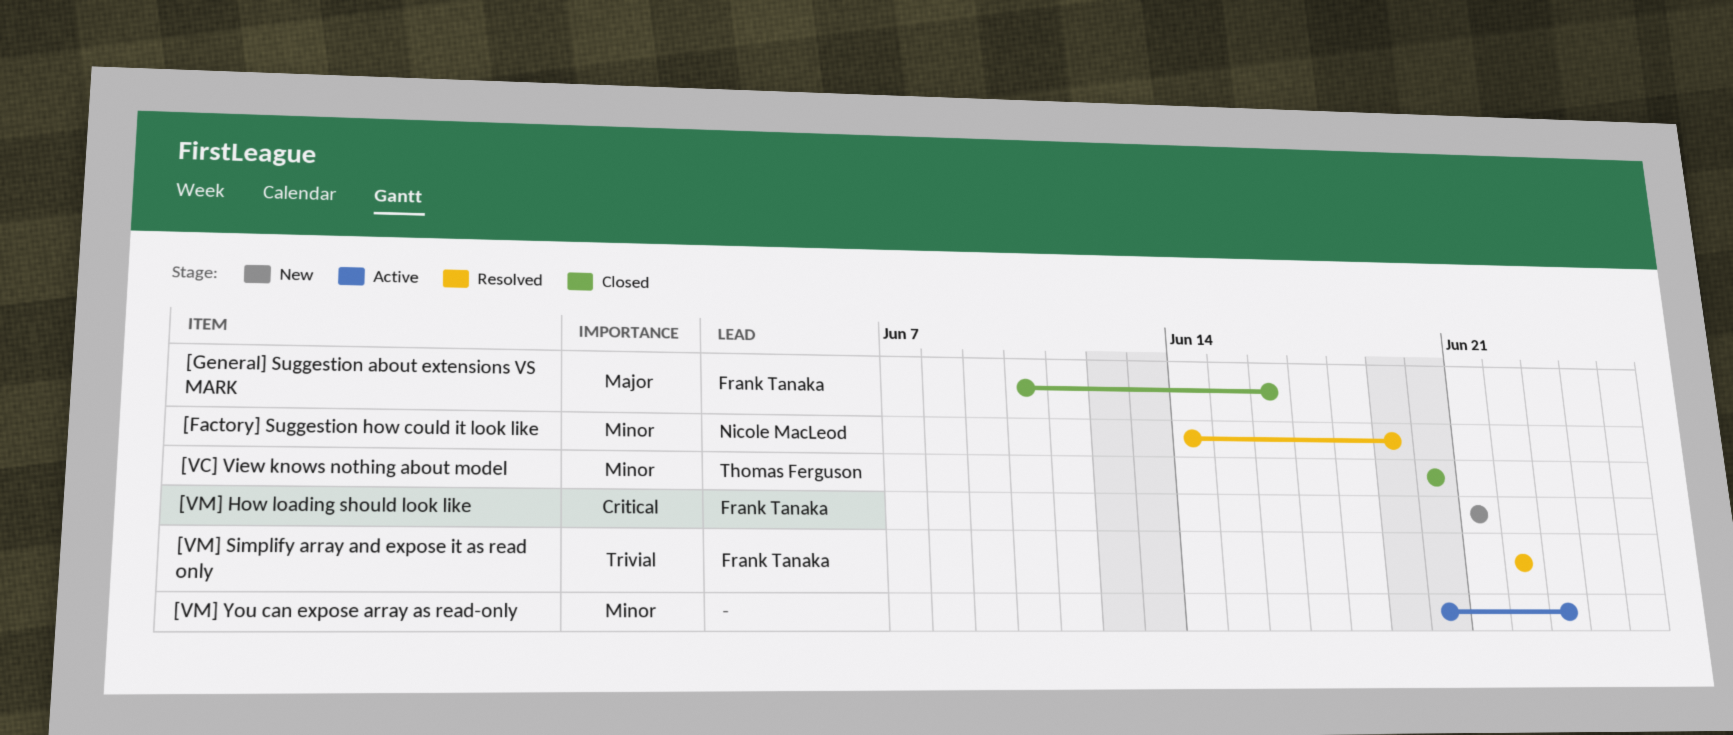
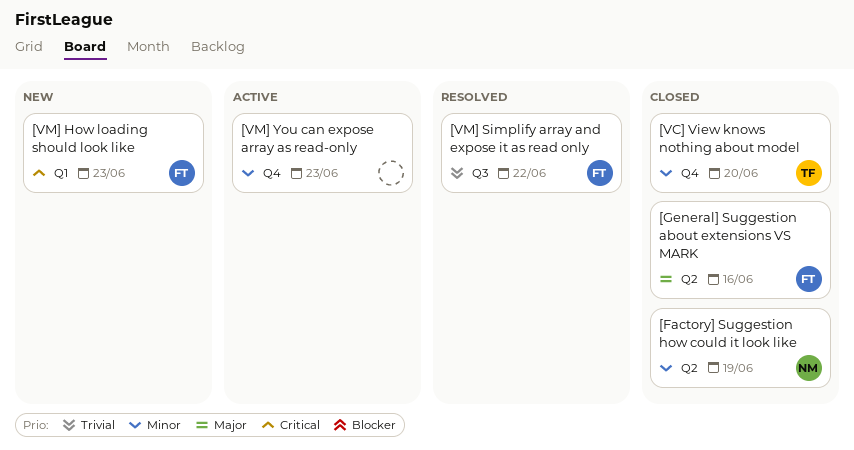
[Factory] Suggestion how could it look like, status: Resolved -> Closed
[VM] How loading should look like, due: Jun 21 -> Jun 23

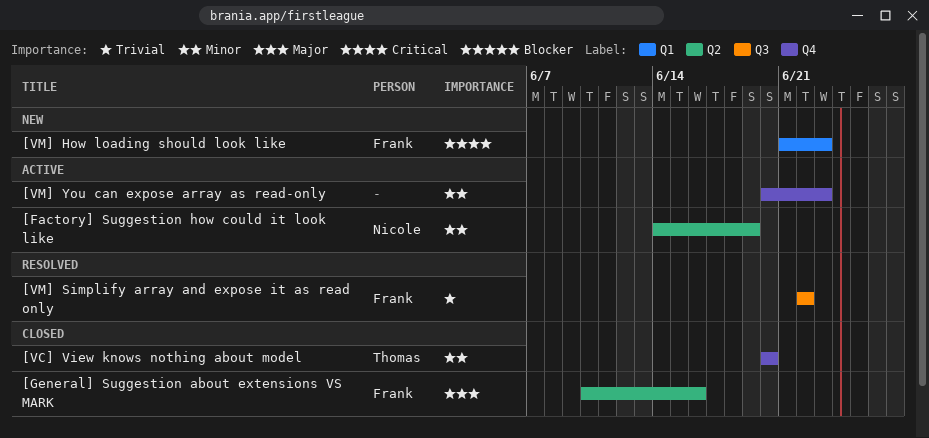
[Factory] Suggestion how could it look like, status: Closed -> Active

